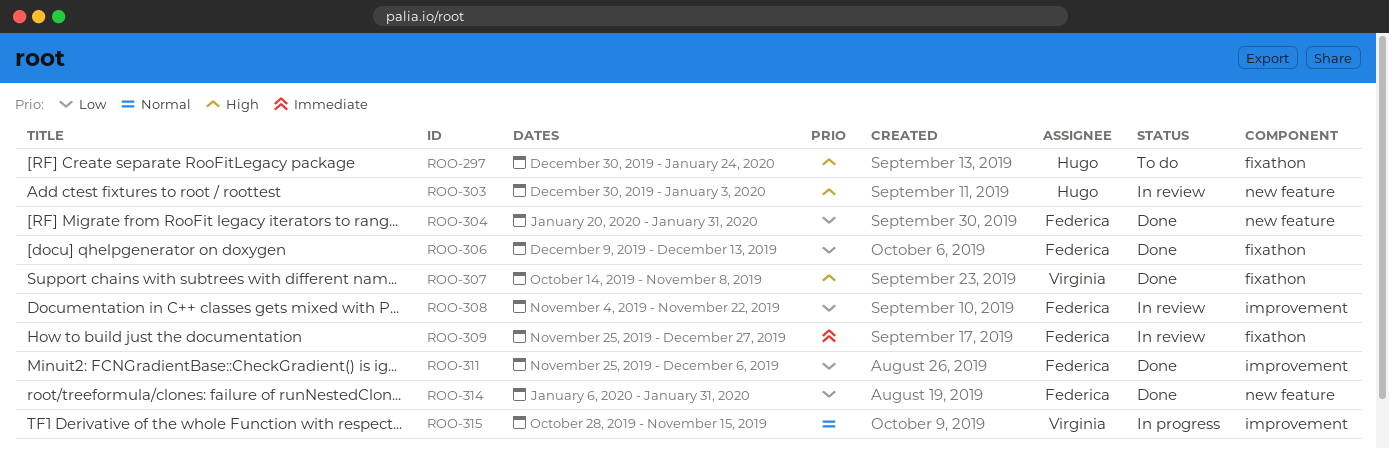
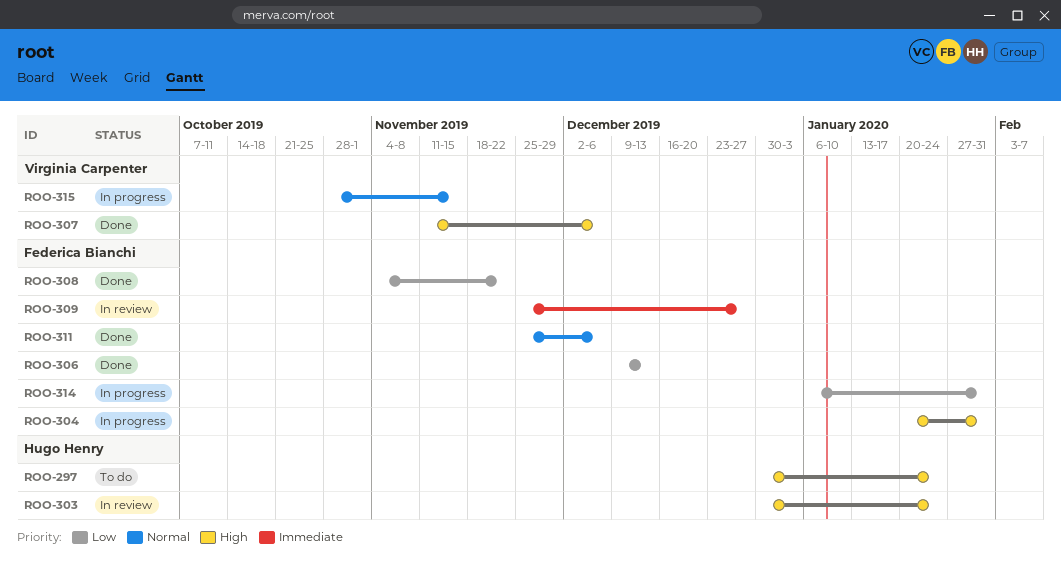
ROO-303, due: Jan 3 -> Jan 24
ROO-304, status: Done -> In progress
ROO-304, priority: Low -> High
ROO-307, start: Oct 14 -> Nov 11
ROO-307, due: Nov 8 -> Dec 6
ROO-308, status: In review -> Done
ROO-311, priority: Low -> Normal
ROO-314, status: Done -> In progress

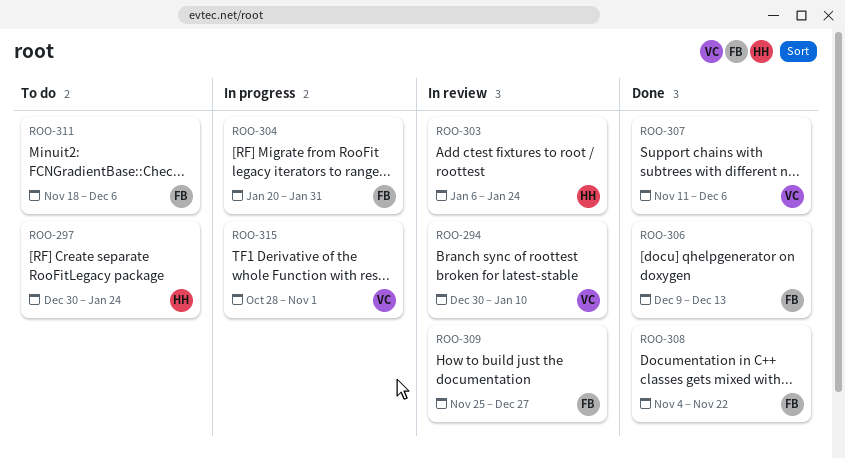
ROO-294: none -> present
ROO-303, start: Dec 30 -> Jan 6
ROO-311, status: Done -> To do
ROO-311, start: Nov 25 -> Nov 18
ROO-314: present -> none
ROO-315, due: Nov 15 -> Nov 1

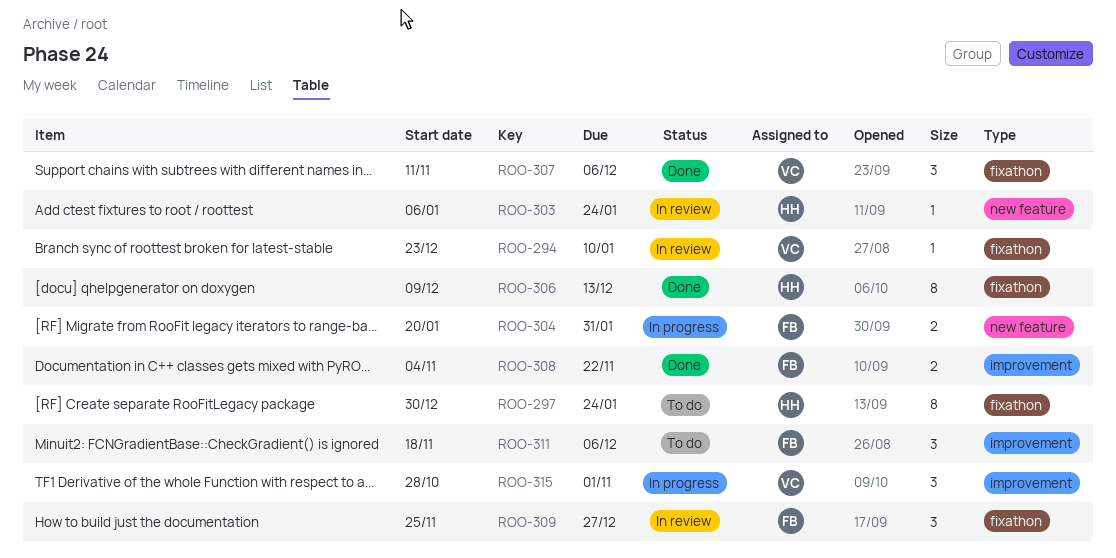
ROO-294, start: Dec 30 -> Dec 23
ROO-306, owner: FB -> HH

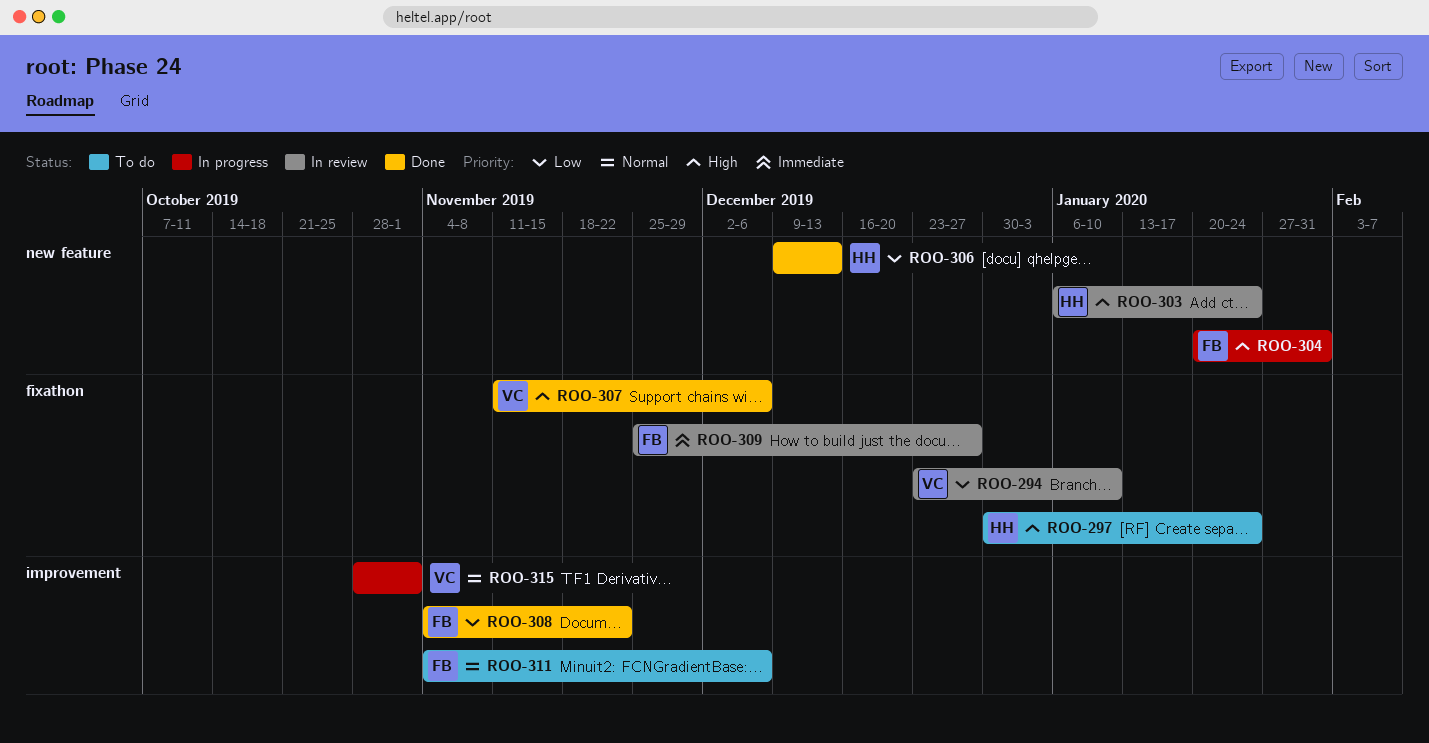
ROO-306, label: fixathon -> new feature
ROO-311, start: Nov 18 -> Nov 4

